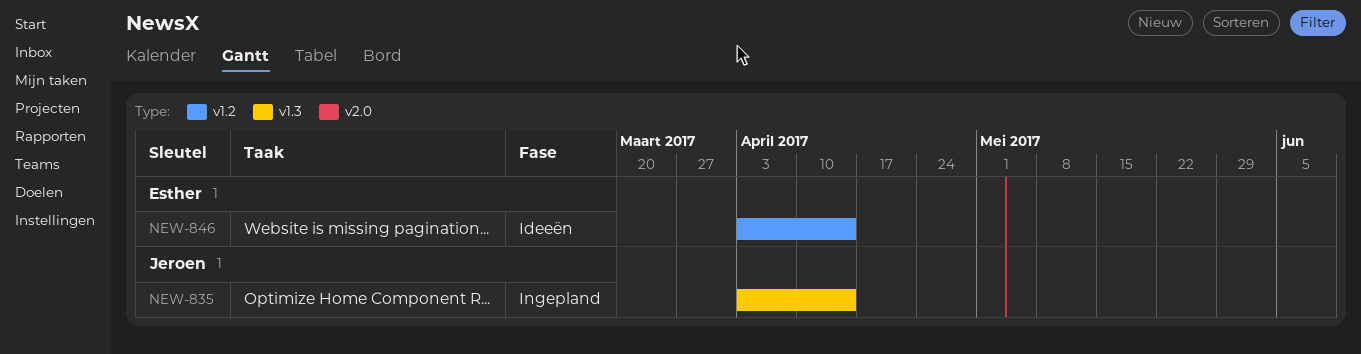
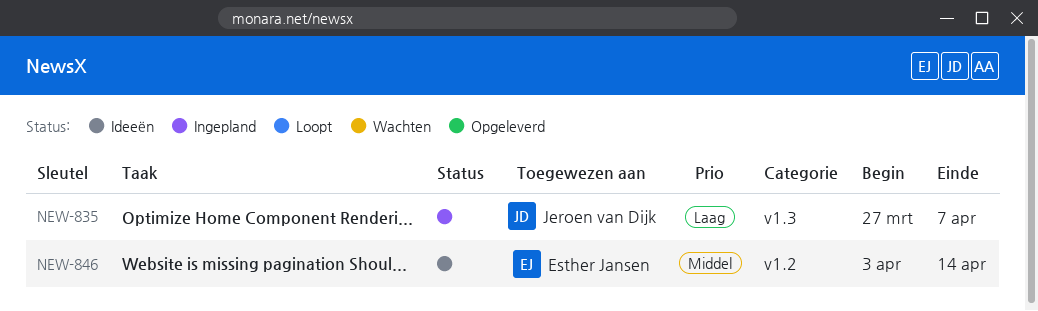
NEW-835, start: Apr 3 -> Mar 27
NEW-835, due: Apr 14 -> Apr 7

